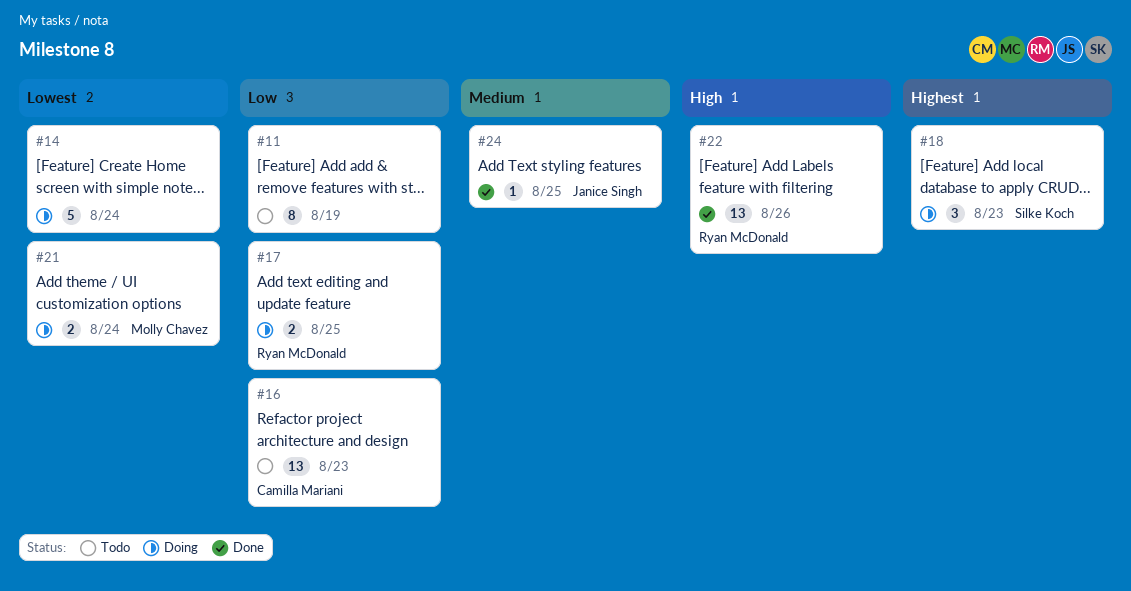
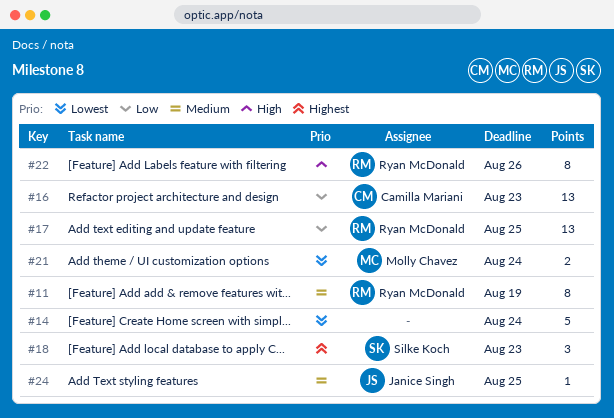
#11, owner: none -> Ryan McDonald
#11, priority: Low -> Medium
#17, estimate: 2 -> 13
#22, estimate: 13 -> 8

